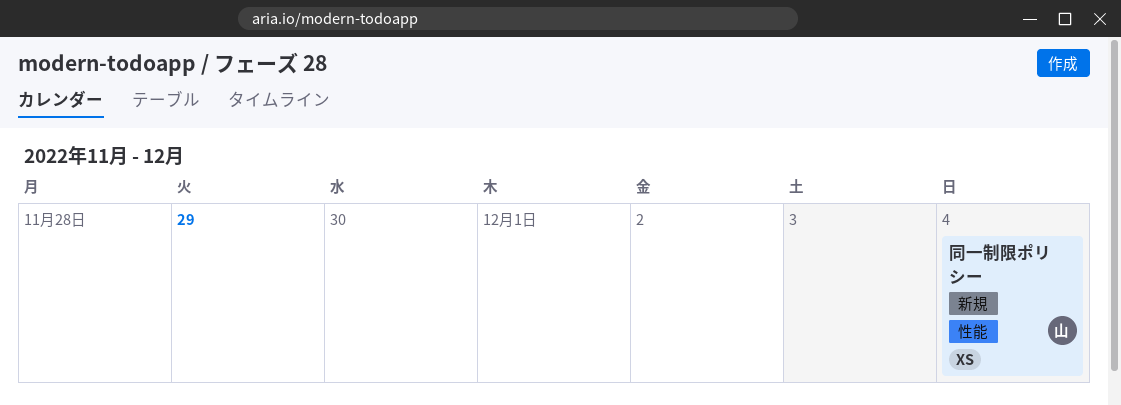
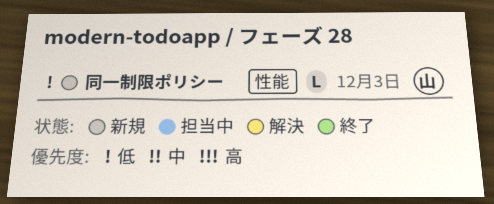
同一制限ポリシー, estimate: XS -> L
同一制限ポリシー, due: Dec 4 -> Dec 3

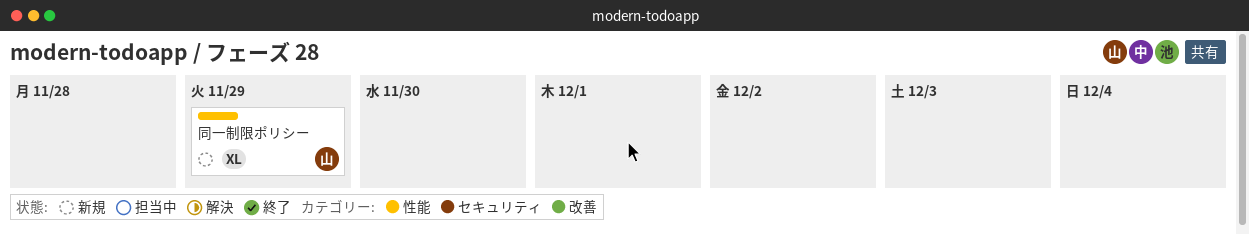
同一制限ポリシー, estimate: L -> XL
同一制限ポリシー, due: Dec 3 -> Nov 29

